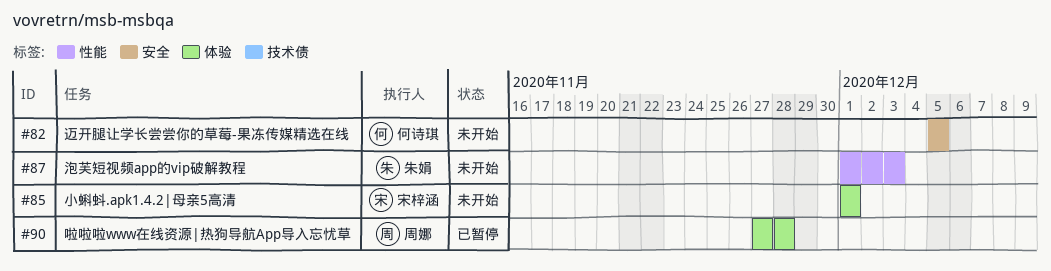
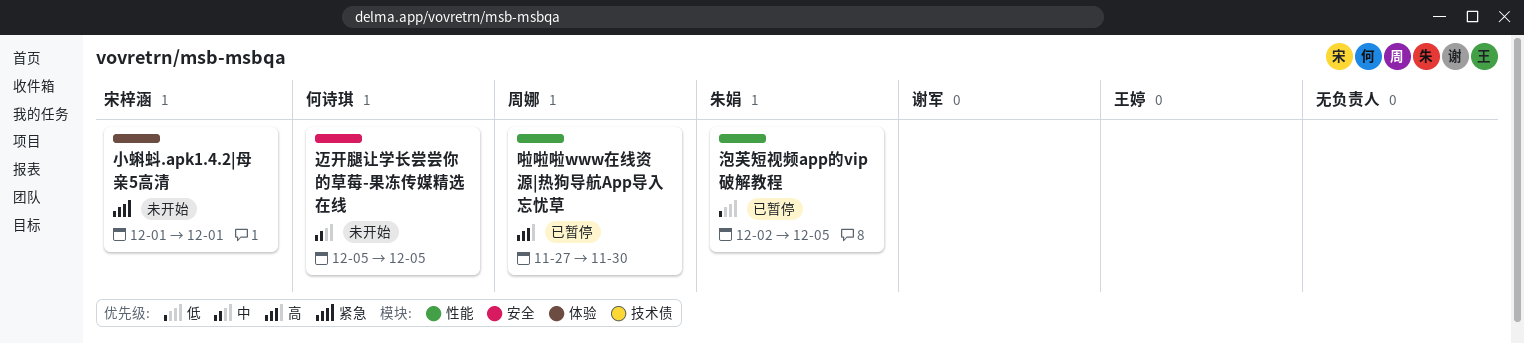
啦啦啦www在线资源|热狗导航App导入忘忧草, label: 体验 -> 性能
啦啦啦www在线资源|热狗导航App导入忘忧草, due: Nov 28 -> Nov 30
泡芙短视频app的vip破解教程, status: 未开始 -> 已暂停
泡芙短视频app的vip破解教程, start: Dec 1 -> Dec 2
泡芙短视频app的vip破解教程, due: Dec 3 -> Dec 5

